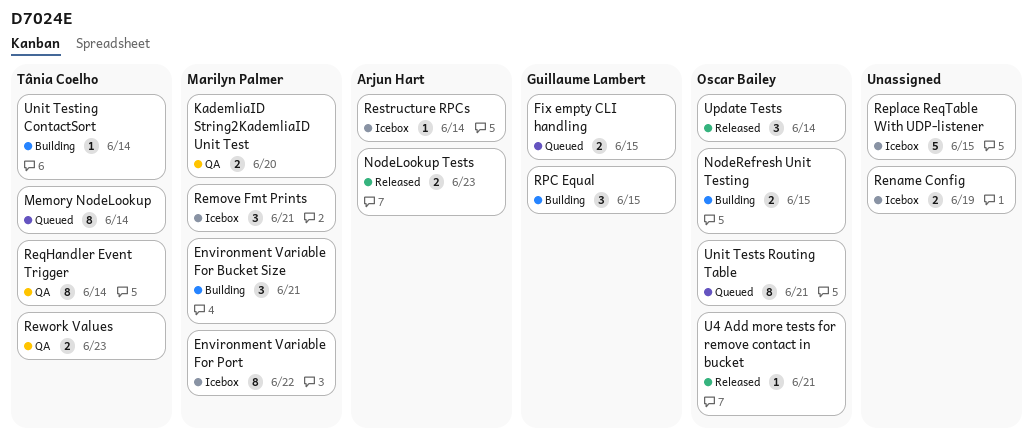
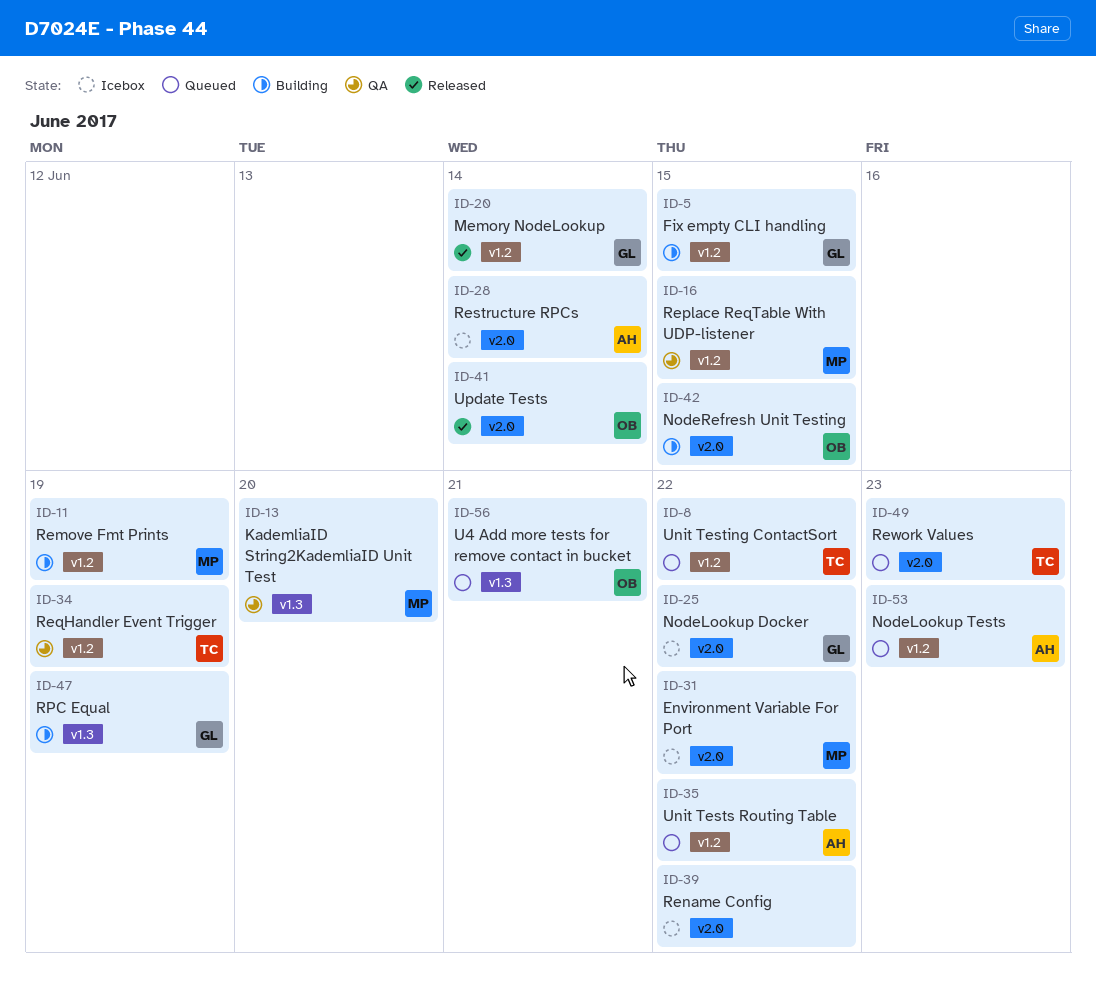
Environment Variable For Bucket Size: present -> none
Fix empty CLI handling, status: Queued -> Building
Memory NodeLookup, status: Queued -> Released
Memory NodeLookup, owner: Tânia Coelho -> Guillaume Lambert
NodeLookup Docker: none -> present
NodeLookup Tests, status: Released -> Queued
Remove Fmt Prints, status: Icebox -> Building
Remove Fmt Prints, due: Jun 21 -> Jun 19
Rename Config, due: Jun 19 -> Jun 22
Replace ReqTable With UDP-listener, status: Icebox -> QA
Replace ReqTable With UDP-listener, owner: none -> Marilyn Palmer
ReqHandler Event Trigger, due: Jun 14 -> Jun 19
Rework Values, status: QA -> Queued
RPC Equal, due: Jun 15 -> Jun 19
U4 Add more tests for remove contact in bucket, status: Released -> Queued
Unit Testing ContactSort, status: Building -> Queued
Unit Testing ContactSort, due: Jun 14 -> Jun 22
Unit Tests Routing Table, owner: Oscar Bailey -> Arjun Hart
Unit Tests Routing Table, due: Jun 21 -> Jun 22

